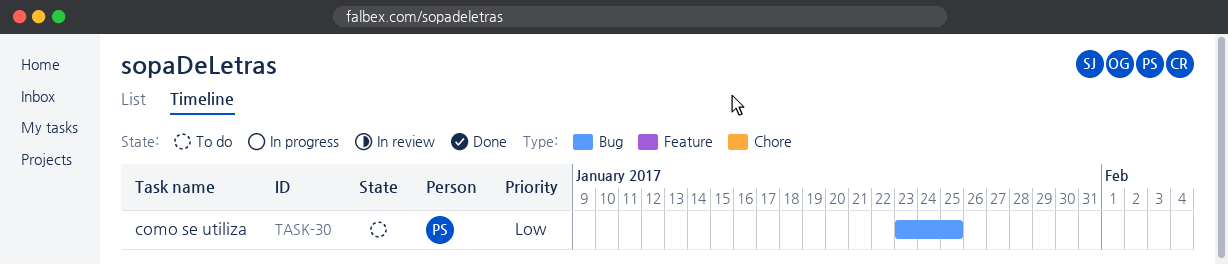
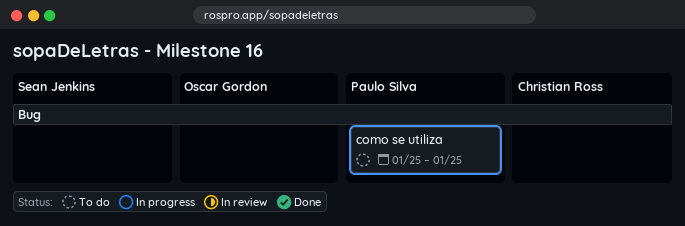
como se utiliza, start: Jan 23 -> Jan 25

